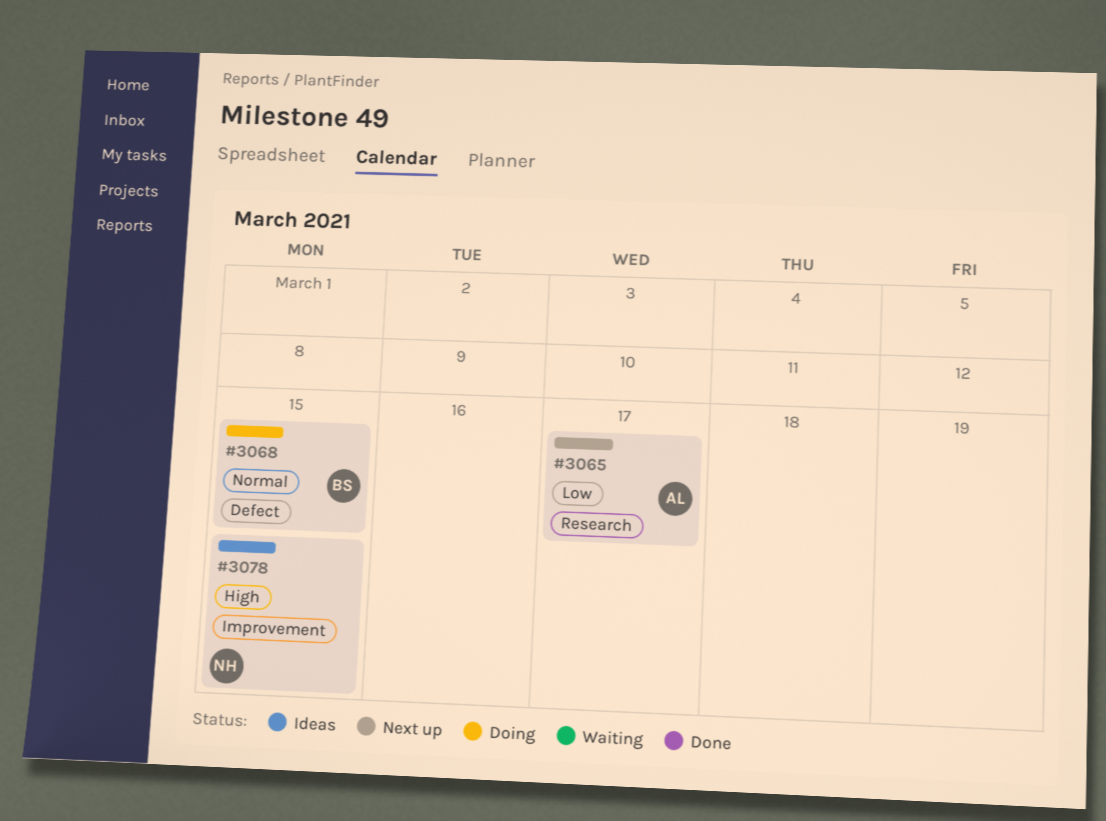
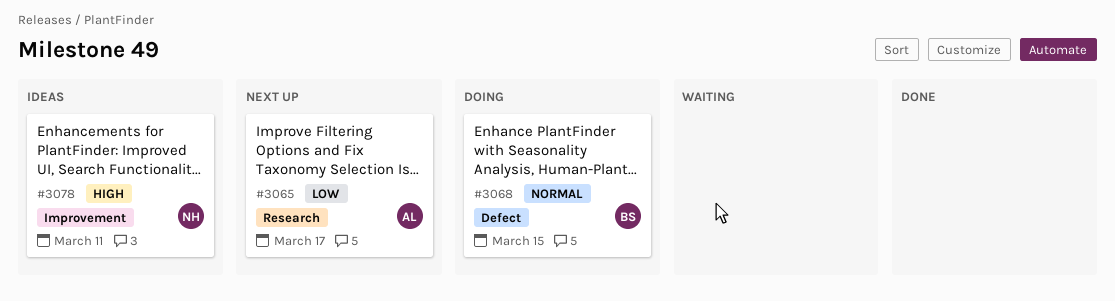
#3078, due: Mar 15 -> Mar 11

